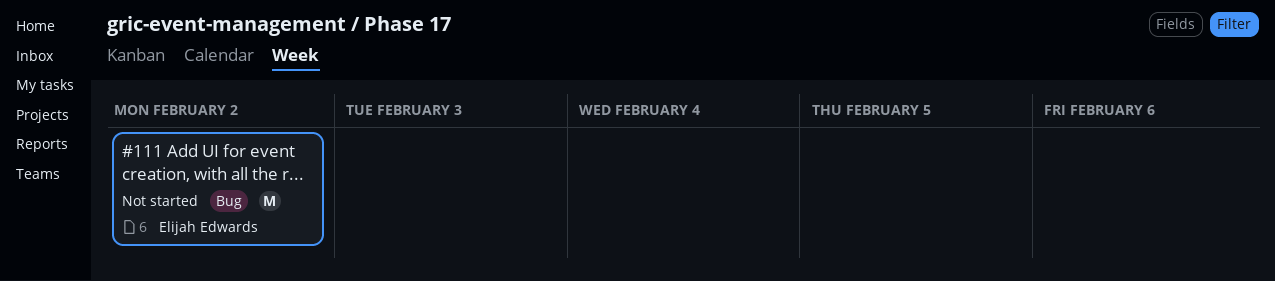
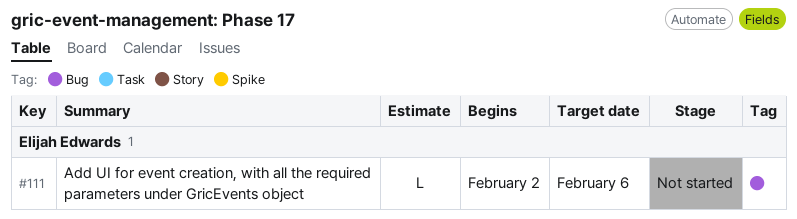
#111, estimate: M -> L
#111, due: Feb 2 -> Feb 6

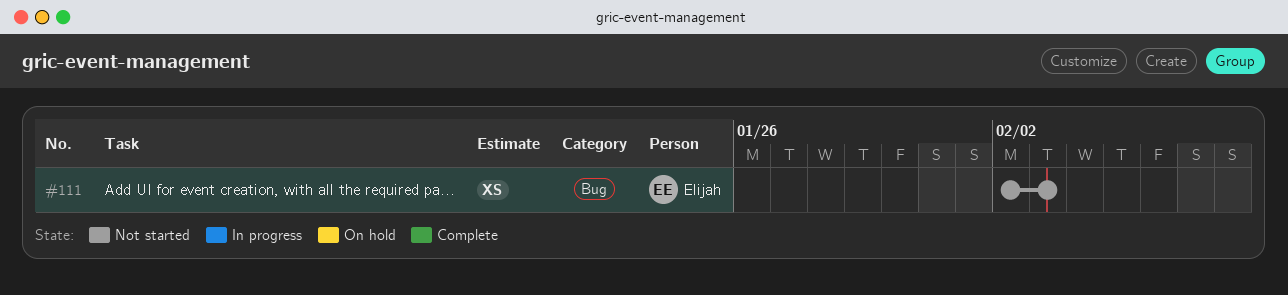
#111, estimate: L -> XS
#111, due: Feb 6 -> Feb 3

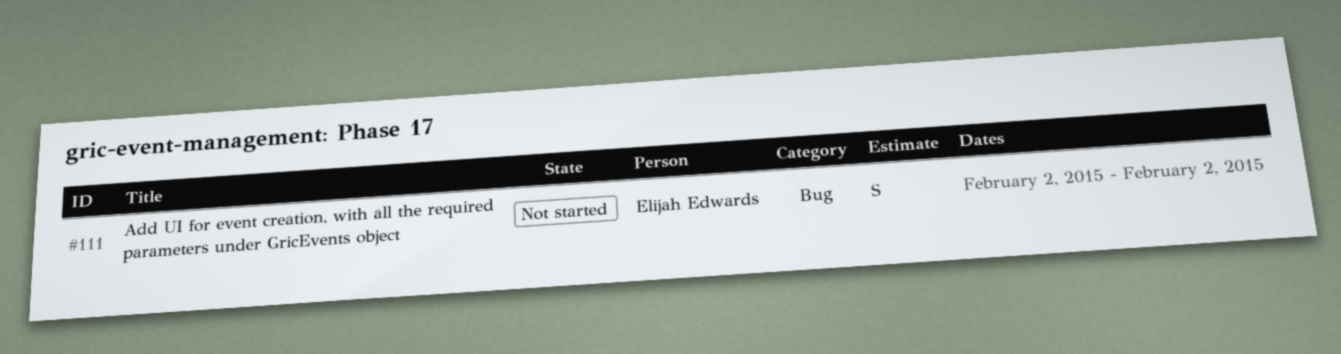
#111, estimate: XS -> S
#111, due: Feb 3 -> Feb 2

